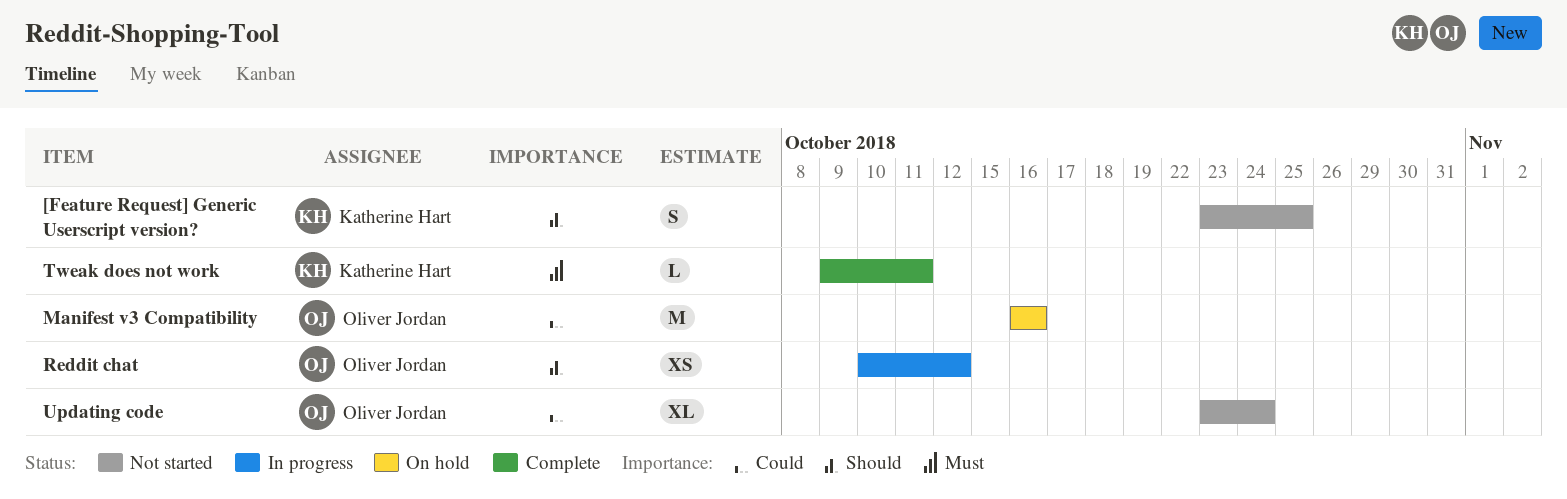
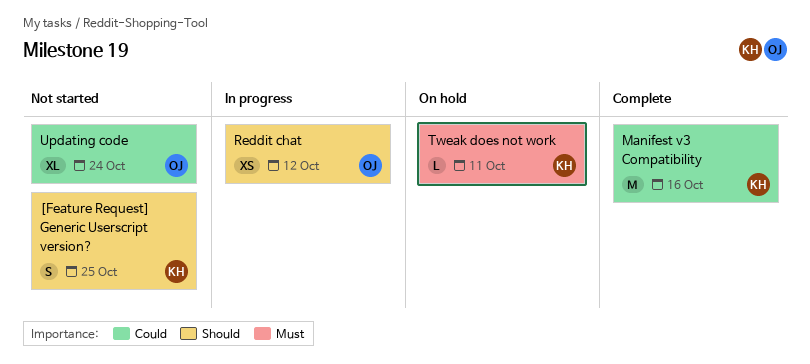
Manifest v3 Compatibility, status: On hold -> Complete
Manifest v3 Compatibility, owner: Oliver Jordan -> Katherine Hart
Tweak does not work, status: Complete -> On hold

